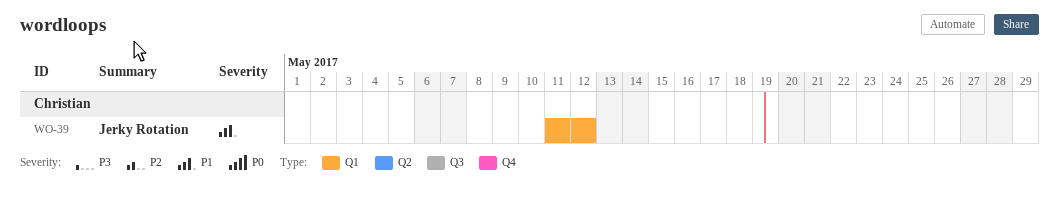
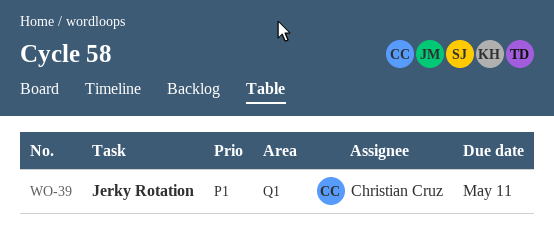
WO-39, due: May 12 -> May 11

